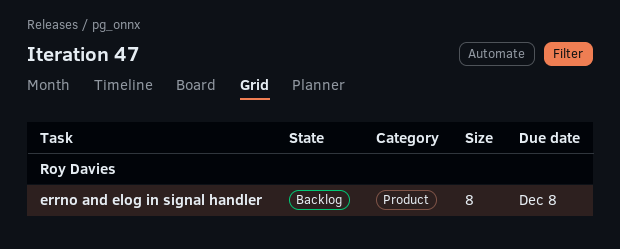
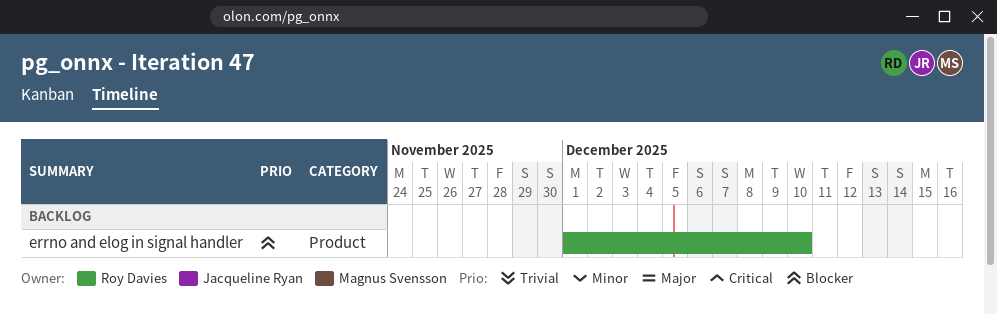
errno and elog in signal handler, due: Dec 8 -> Dec 10

